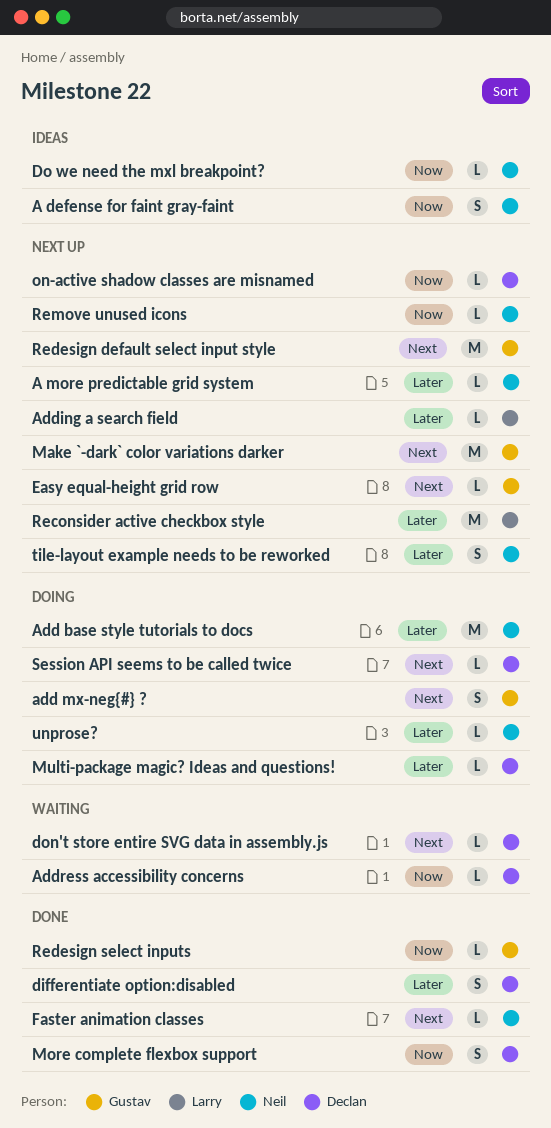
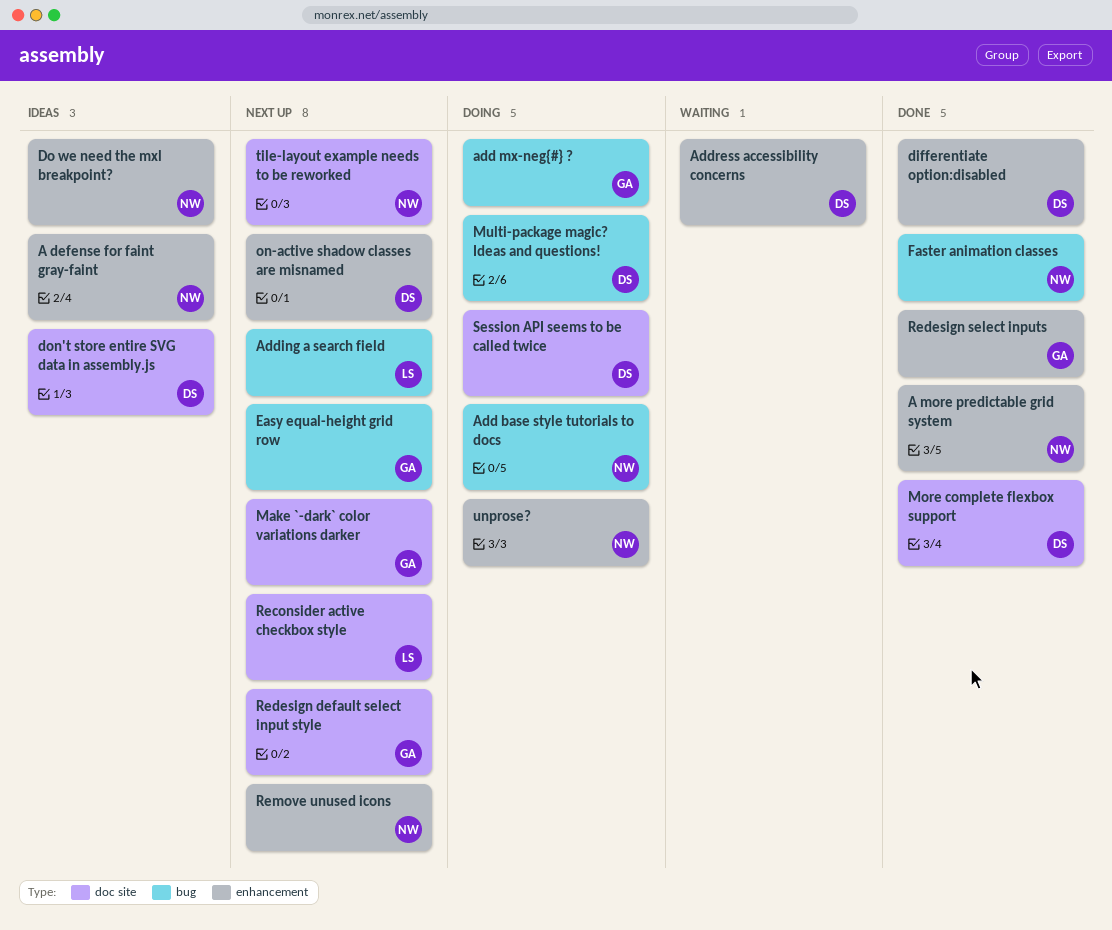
A more predictable grid system, status: Next up -> Done
don't store entire SVG data in assembly.js, status: Waiting -> Ideas

